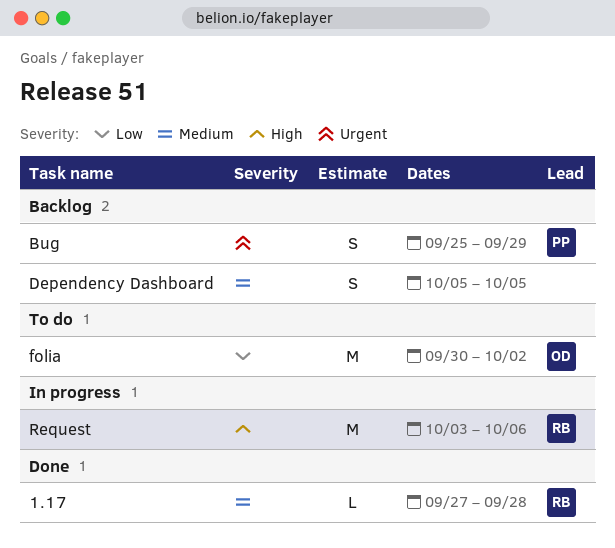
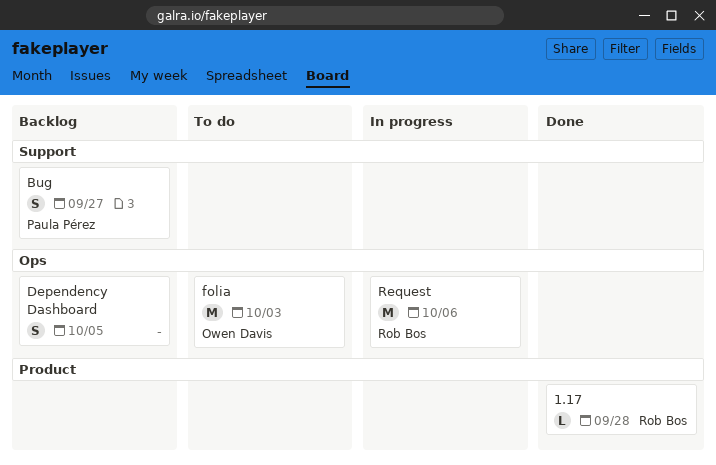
Bug, due: Sep 29 -> Sep 27
folia, due: Oct 2 -> Oct 3

